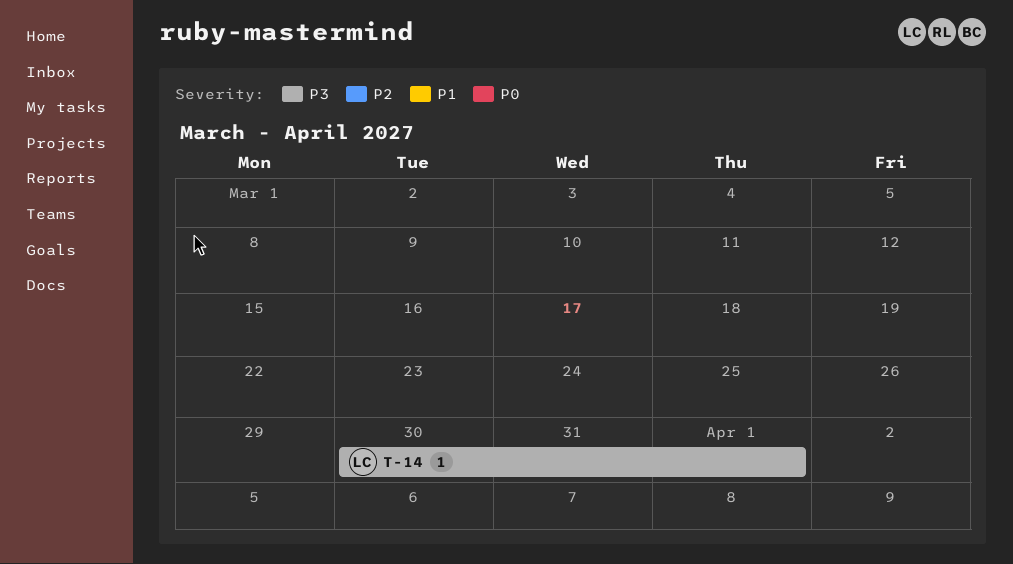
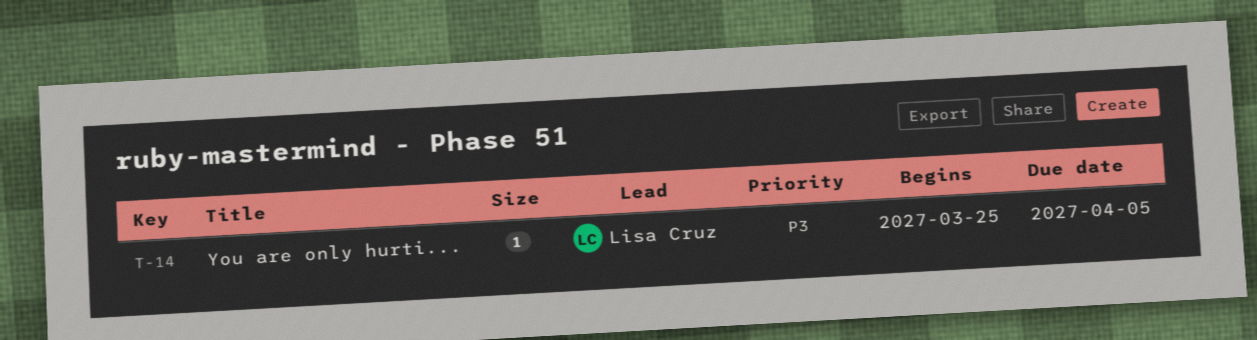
T-14, start: Mar 30 -> Mar 25
T-14, due: Apr 1 -> Apr 5

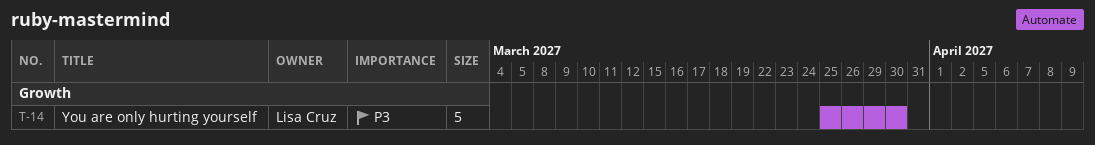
T-14, estimate: 1 -> 5
T-14, due: Apr 5 -> Mar 30

